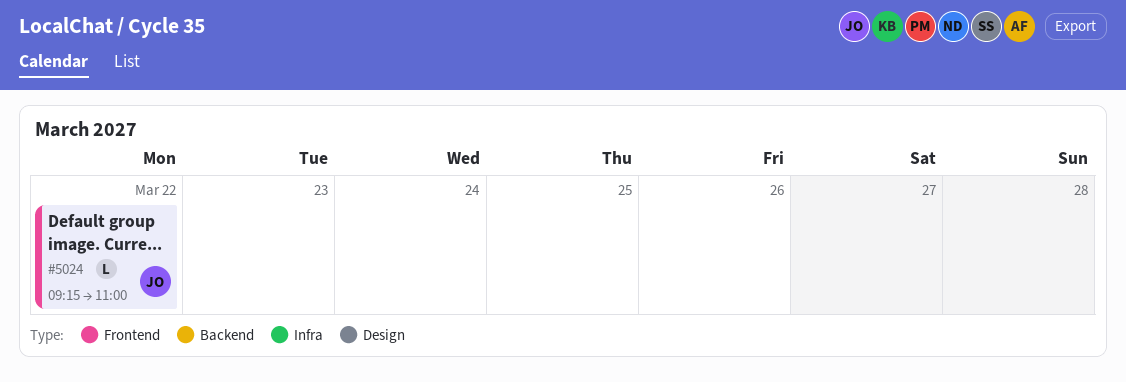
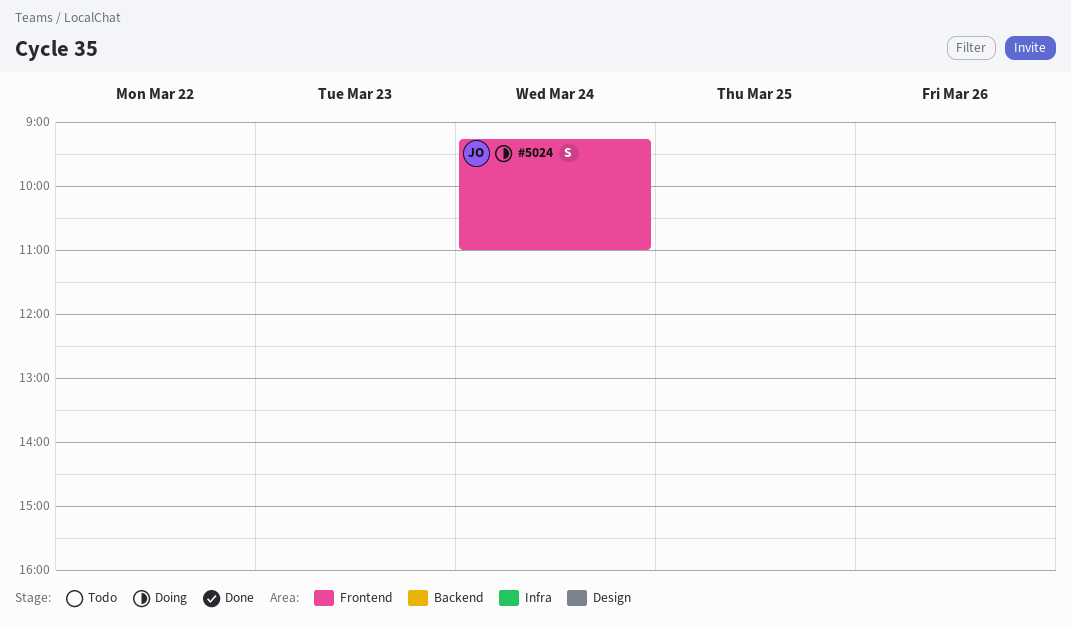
#5024, estimate: L -> S
#5024, day: Mar 22 -> Mar 24

